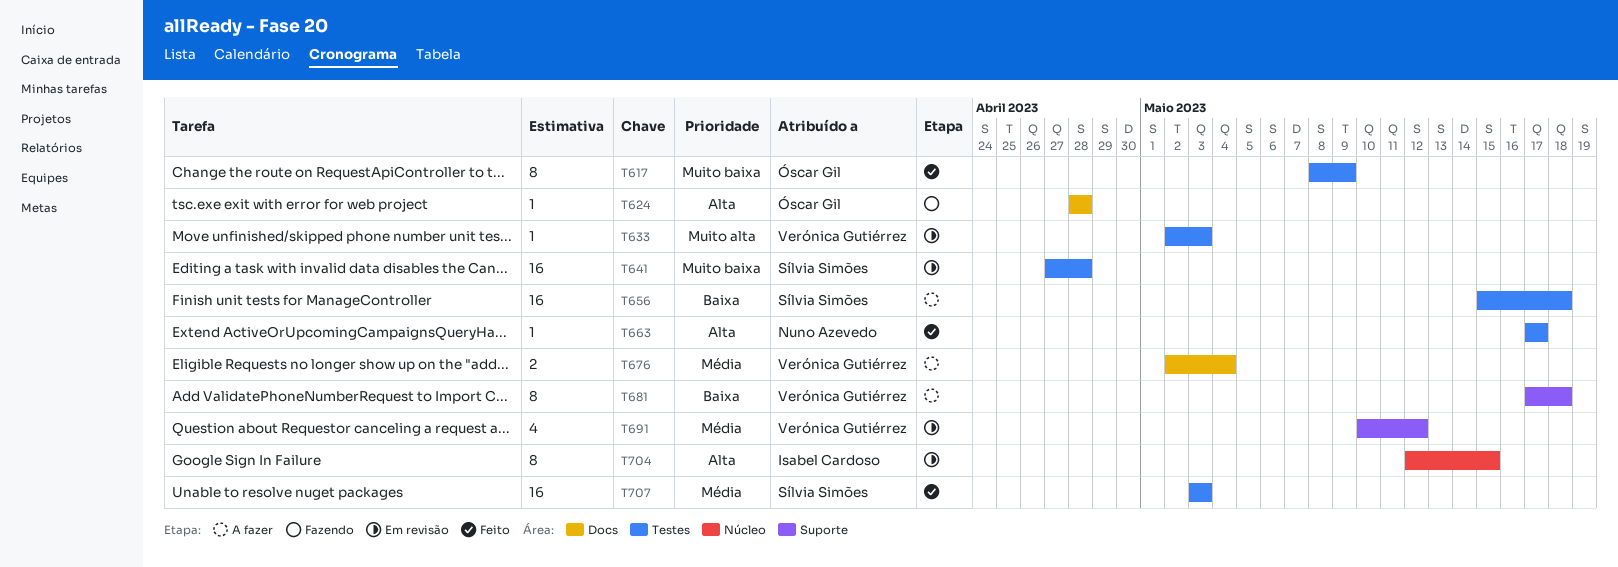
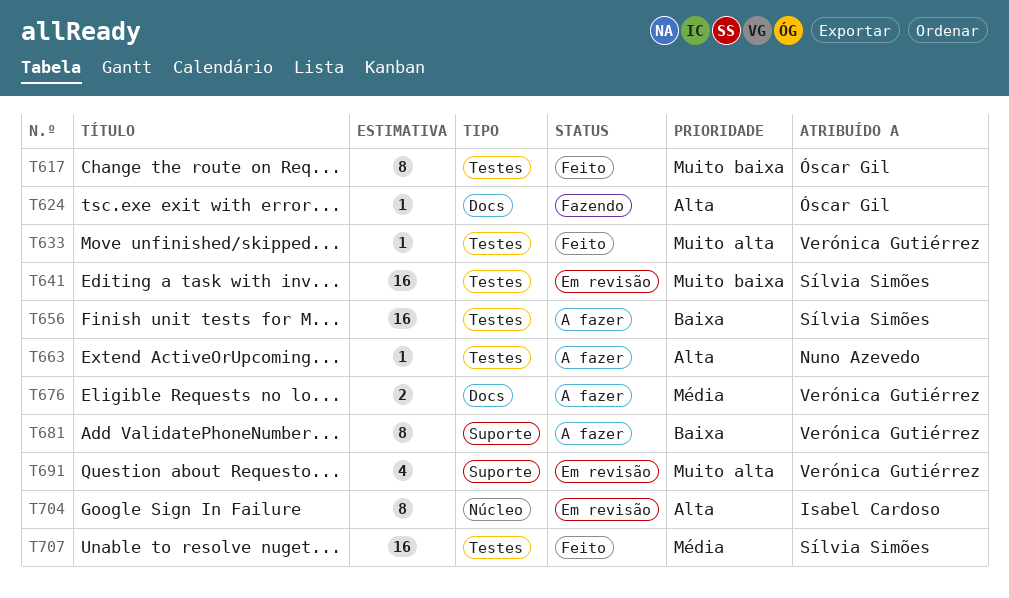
T633, status: Em revisão -> Feito
T663, status: Feito -> A fazer
T691, priority: Média -> Muito alta

